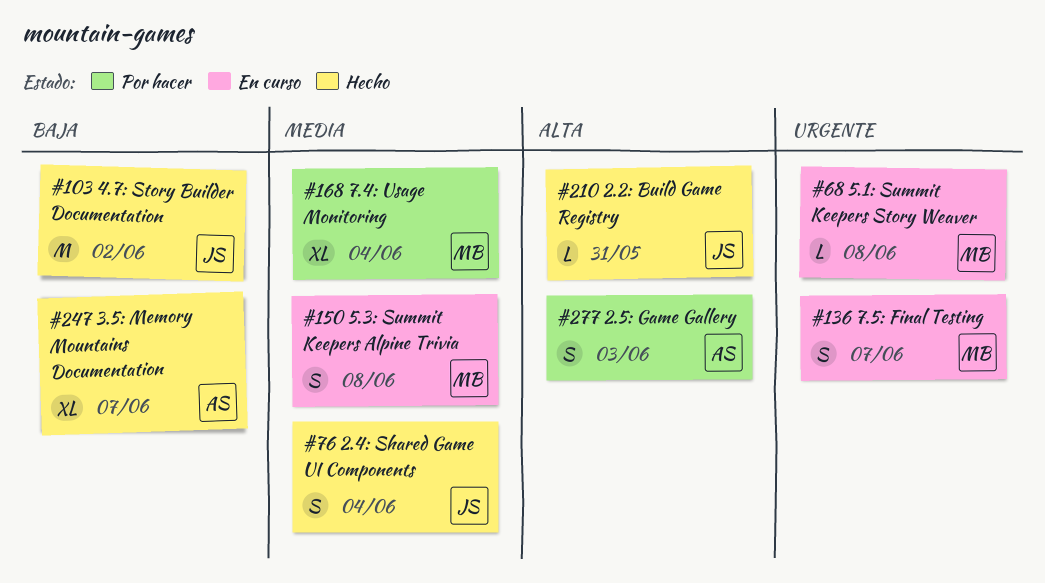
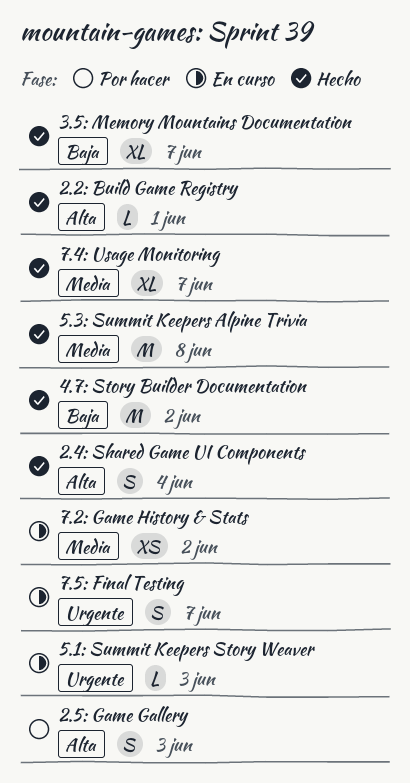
2.2: Build Game Registry, due: May 31 -> Jun 1
2.4: Shared Game UI Components, priority: Media -> Alta
5.1: Summit Keepers Story Weaver, due: Jun 8 -> Jun 3
5.3: Summit Keepers Alpine Trivia, status: En curso -> Hecho
5.3: Summit Keepers Alpine Trivia, estimate: S -> M
7.2: Game History & Stats: none -> present
7.4: Usage Monitoring, status: Por hacer -> Hecho
7.4: Usage Monitoring, due: Jun 4 -> Jun 7

